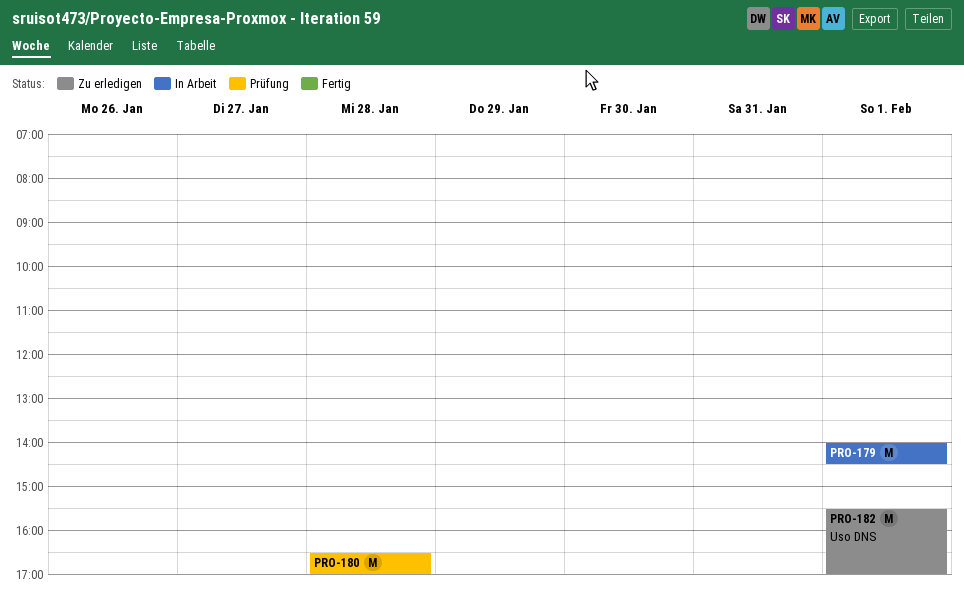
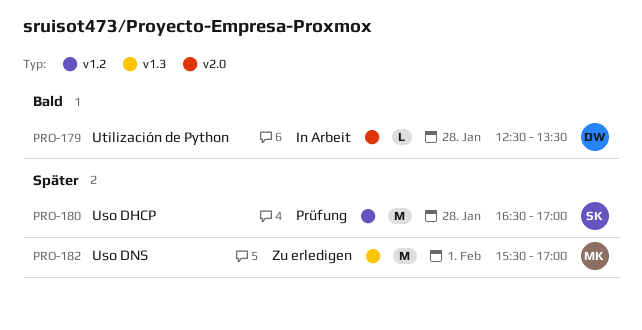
PRO-179, estimate: M -> L
PRO-179, day: Feb 1 -> Jan 28
PRO-179, begins: 14:00 -> 12:30
PRO-179, ends: 14:30 -> 13:30

